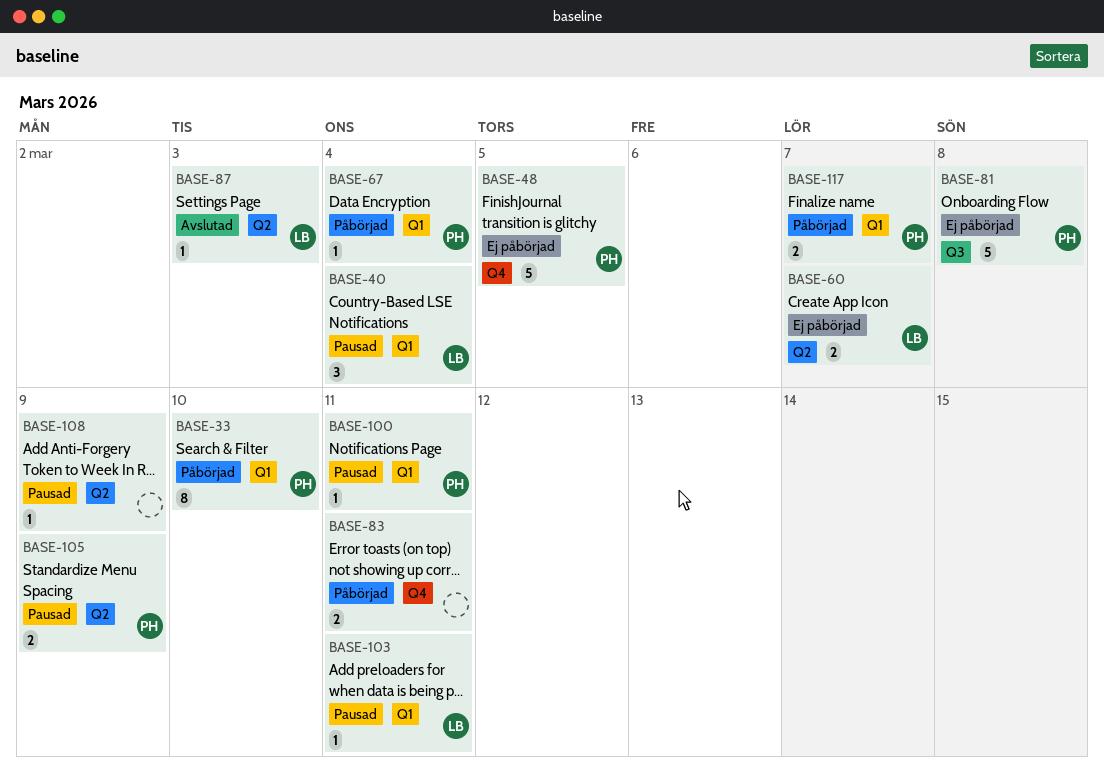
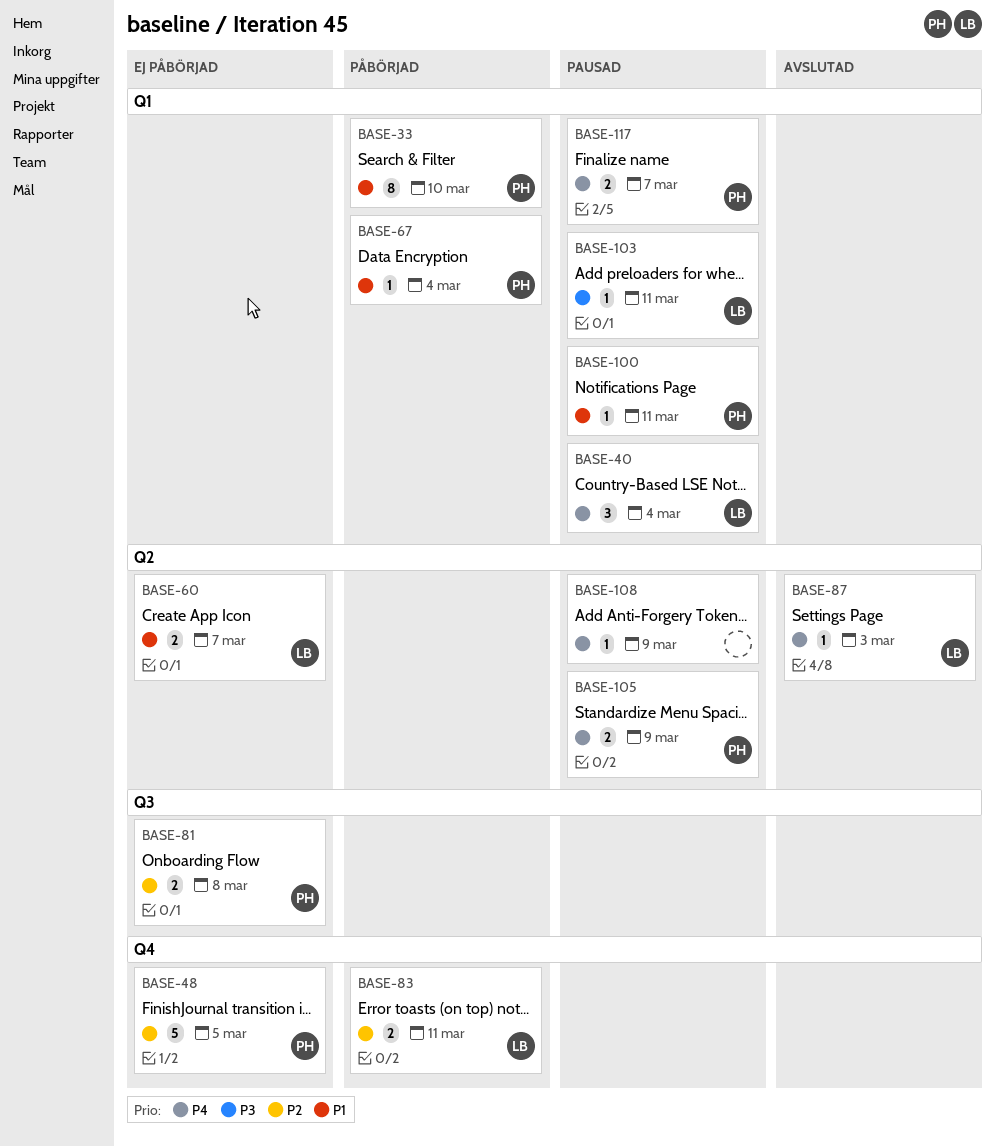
BASE-81, estimate: 5 -> 2
BASE-83, owner: none -> LB
BASE-117, status: Påbörjad -> Pausad

